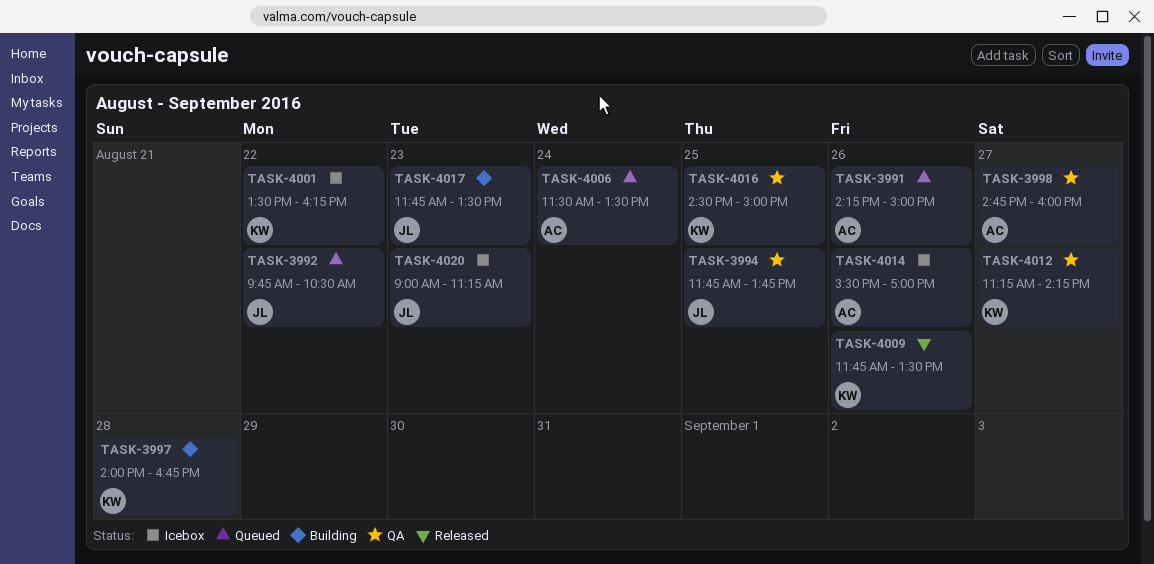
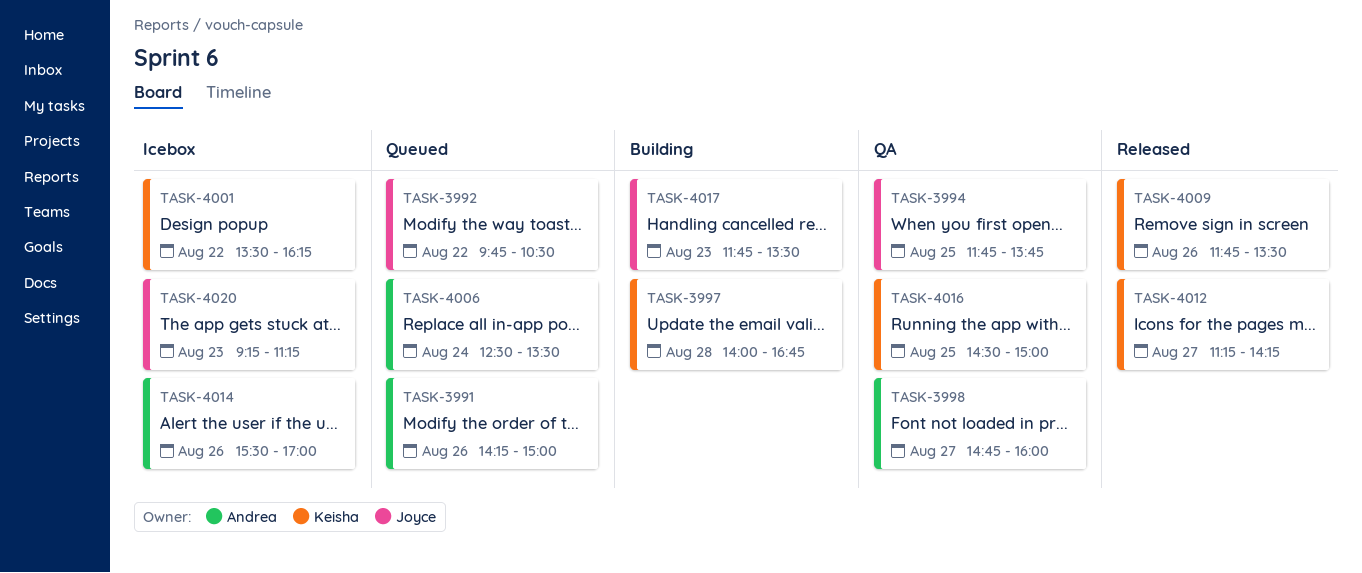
TASK-4006, begins: 11:30 -> 12:30
TASK-4012, status: QA -> Released
TASK-4020, begins: 09:00 -> 09:15

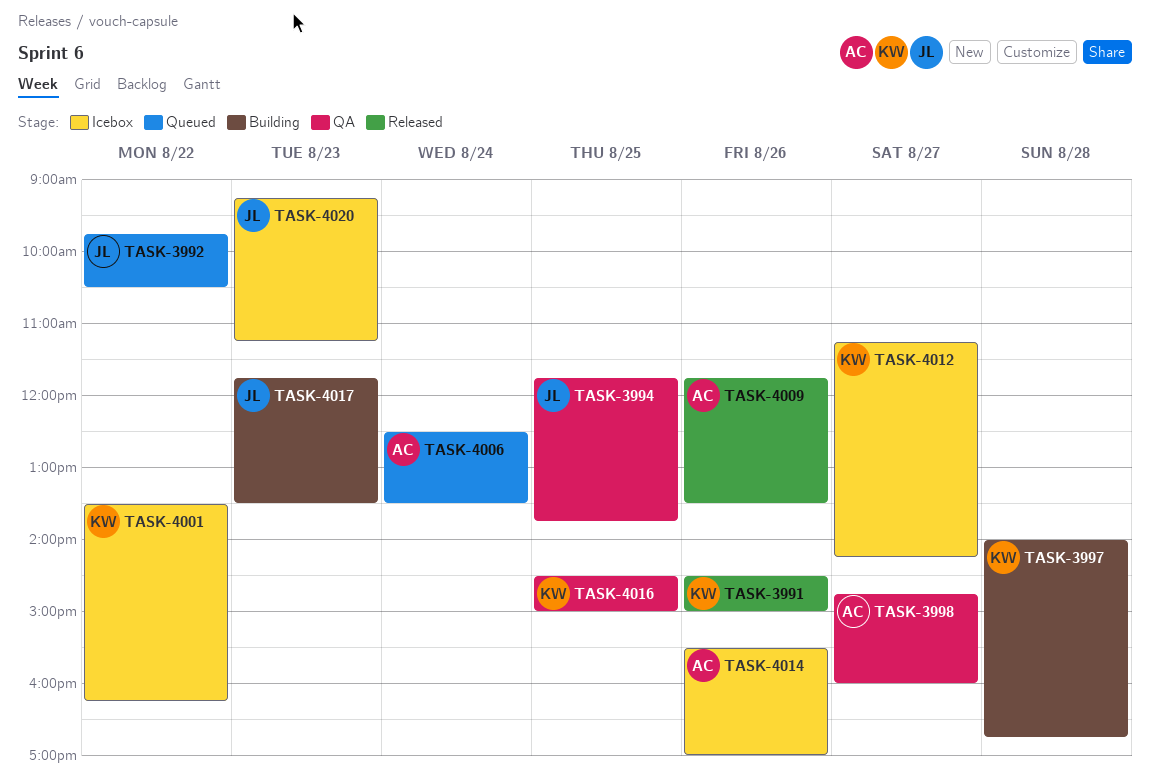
TASK-3991, status: Queued -> Released
TASK-3991, owner: Andrea -> Keisha
TASK-3991, begins: 14:15 -> 14:30
TASK-4009, owner: Keisha -> Andrea
TASK-4012, status: Released -> Icebox

